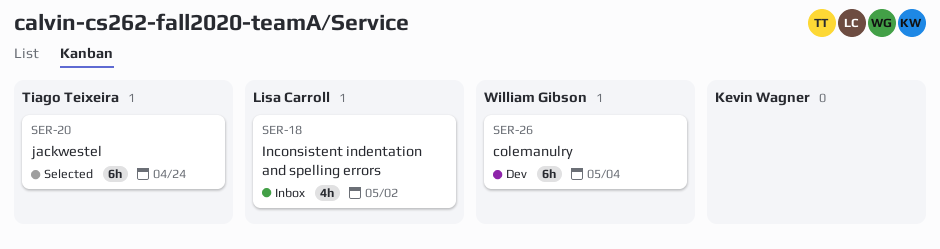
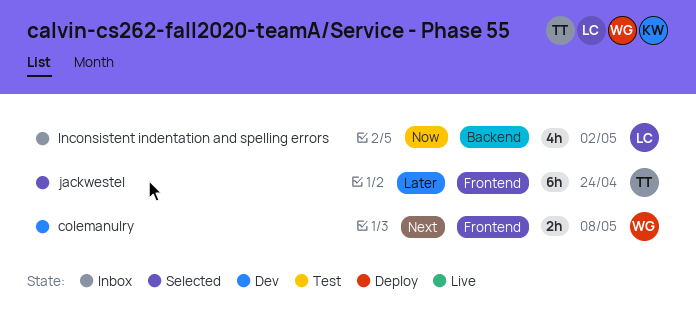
colemanulry, estimate: 6h -> 2h
colemanulry, due: May 4 -> May 8

